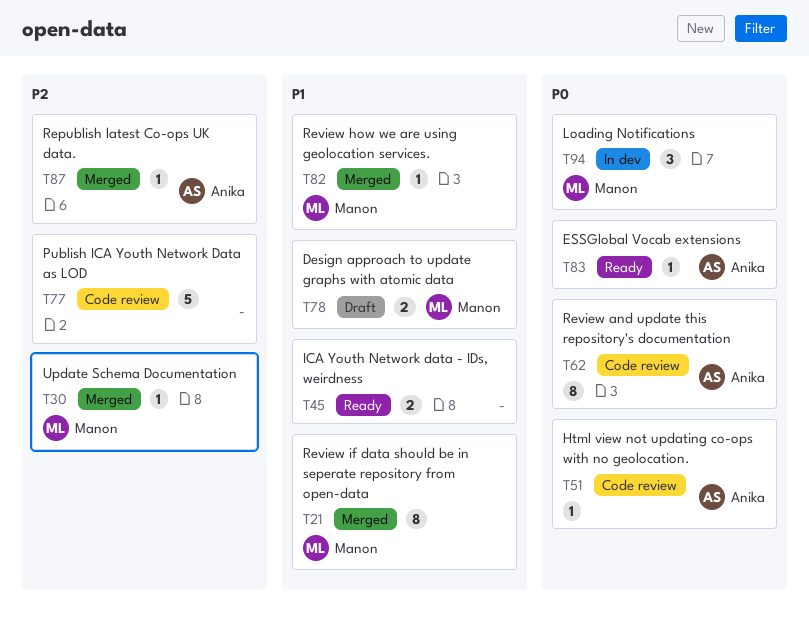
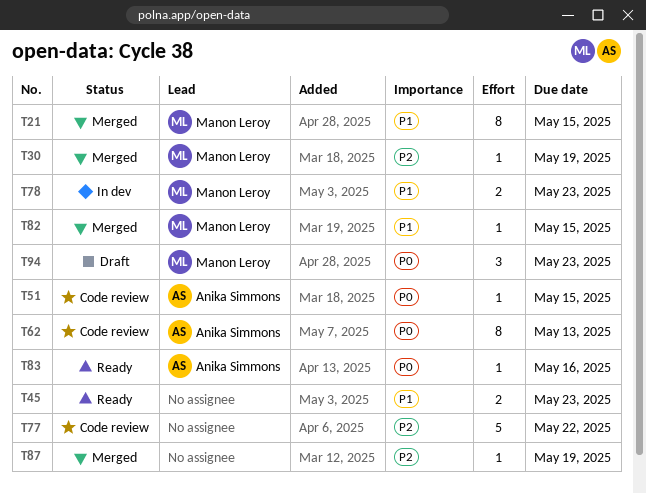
T78, status: Draft -> In dev
T87, owner: Anika Simmons -> none
T94, status: In dev -> Draft

